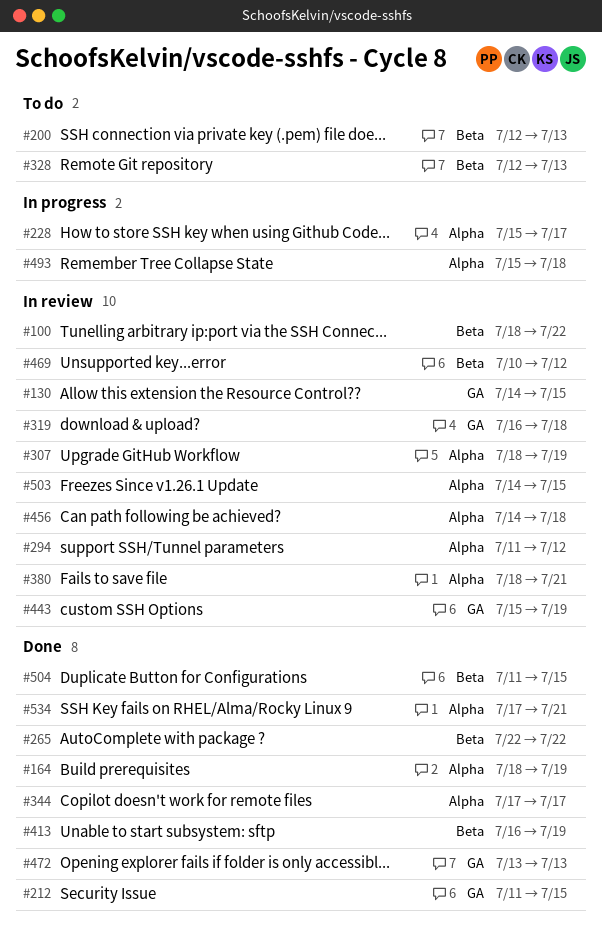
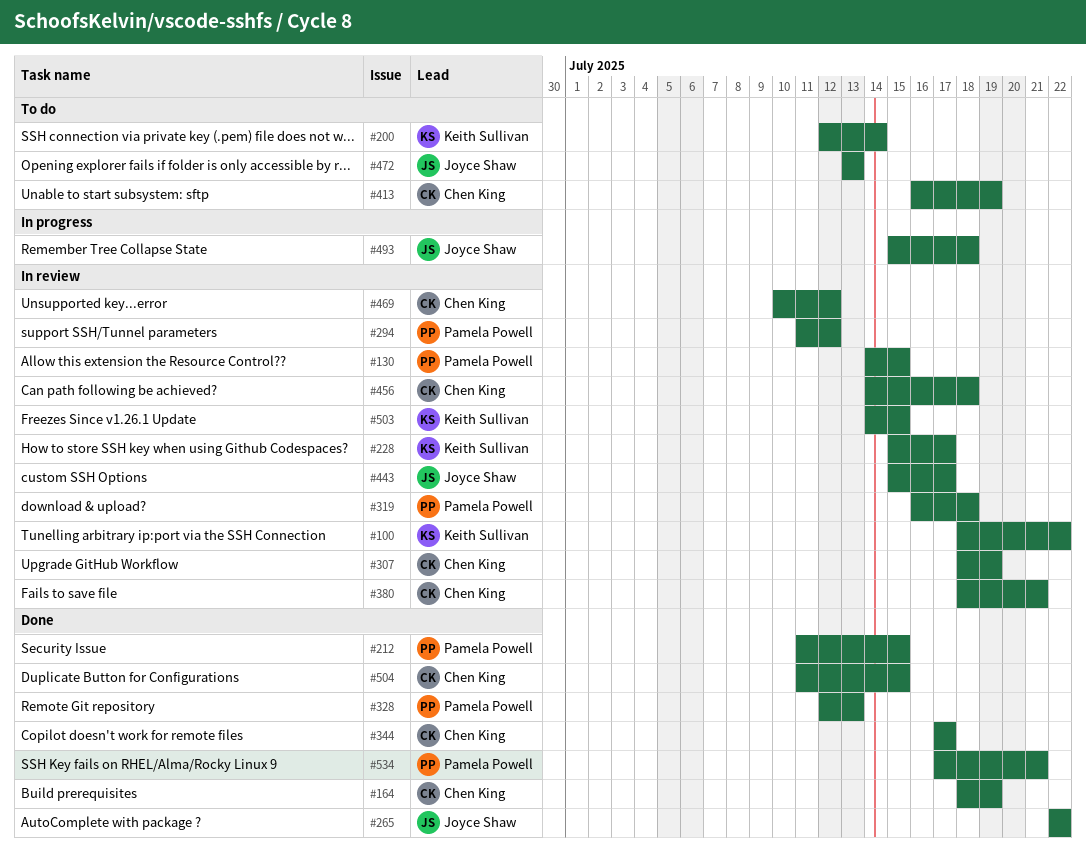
#200, due: Jul 13 -> Jul 14
#228, status: In progress -> In review
#328, status: To do -> Done
#413, status: Done -> To do
#443, due: Jul 19 -> Jul 17
#472, status: Done -> To do

